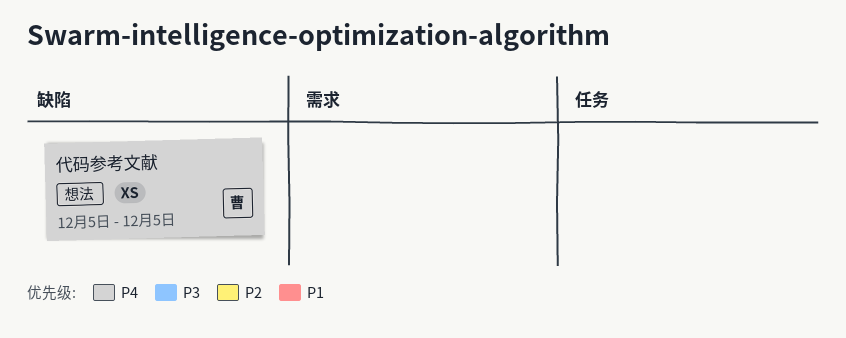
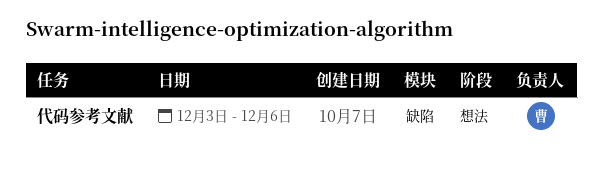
代码参考文献, start: Dec 5 -> Dec 3
代码参考文献, due: Dec 5 -> Dec 6

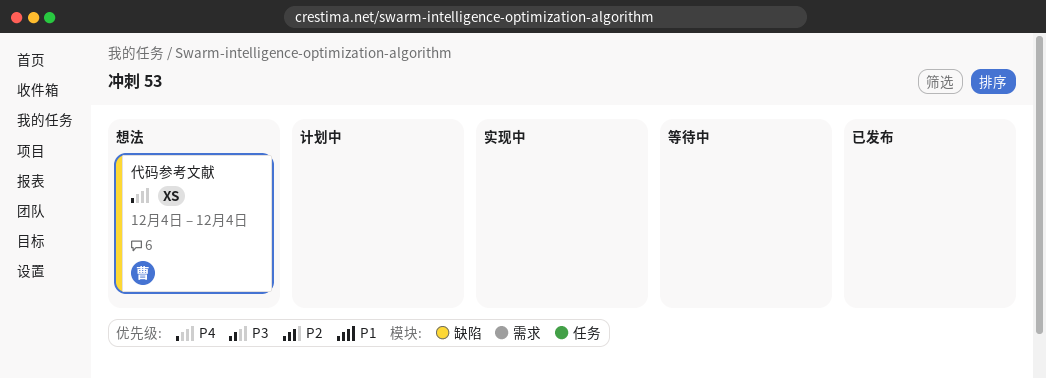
代码参考文献, start: Dec 3 -> Dec 4
代码参考文献, due: Dec 6 -> Dec 4

